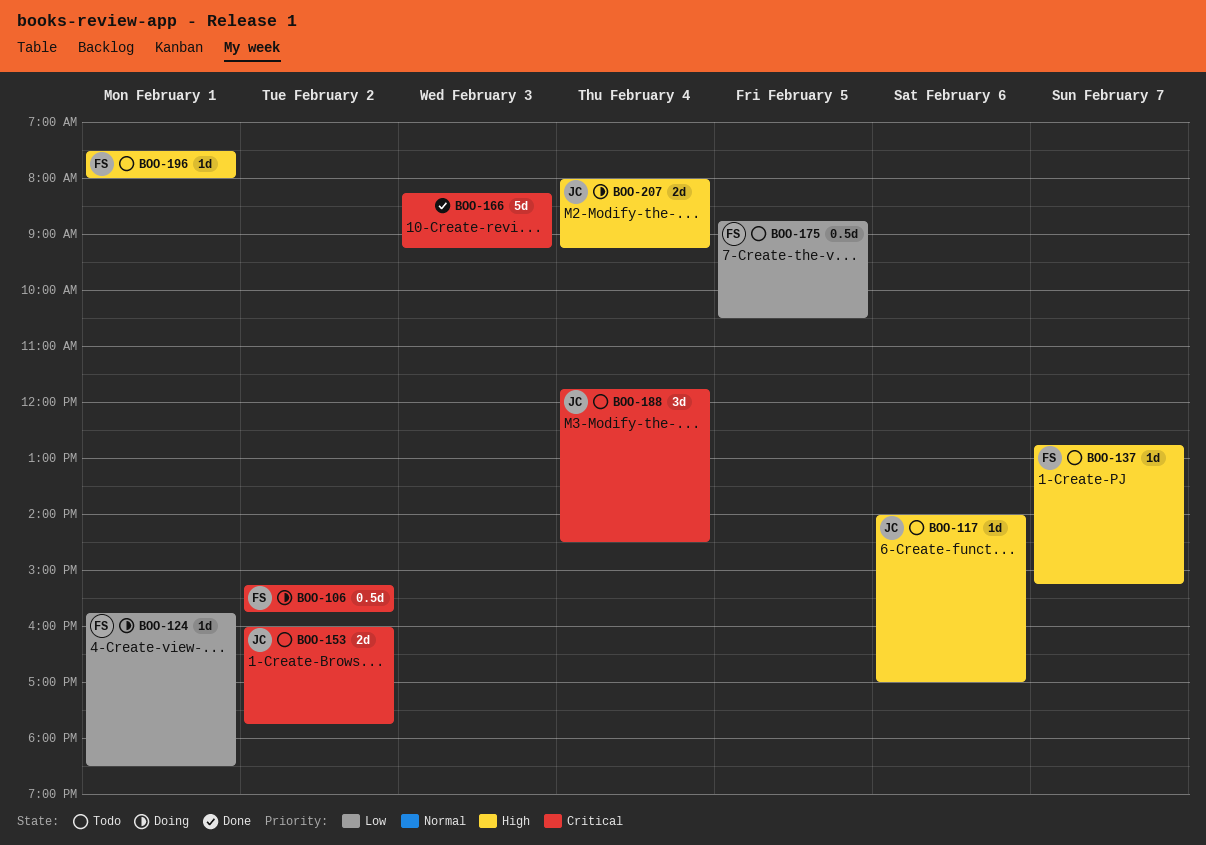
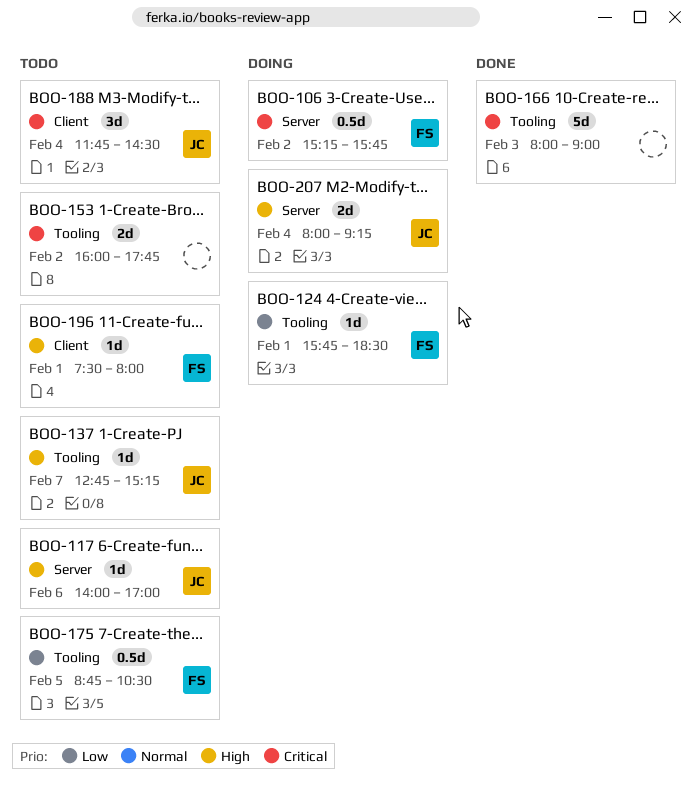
BOO-137, owner: FS -> JC
BOO-153, owner: JC -> none
BOO-166, begins: 08:15 -> 08:00
BOO-166, ends: 09:15 -> 09:00

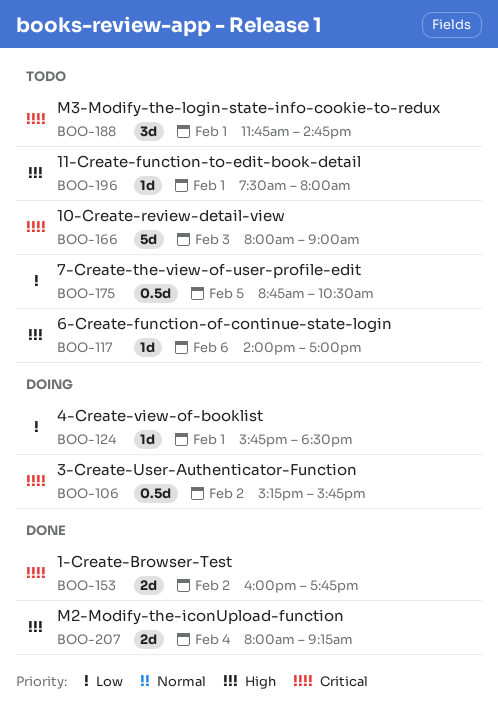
BOO-137: present -> none
BOO-153, status: Todo -> Done
BOO-166, status: Done -> Todo
BOO-188, day: Feb 4 -> Feb 1
BOO-188, ends: 14:30 -> 14:45
BOO-207, status: Doing -> Done

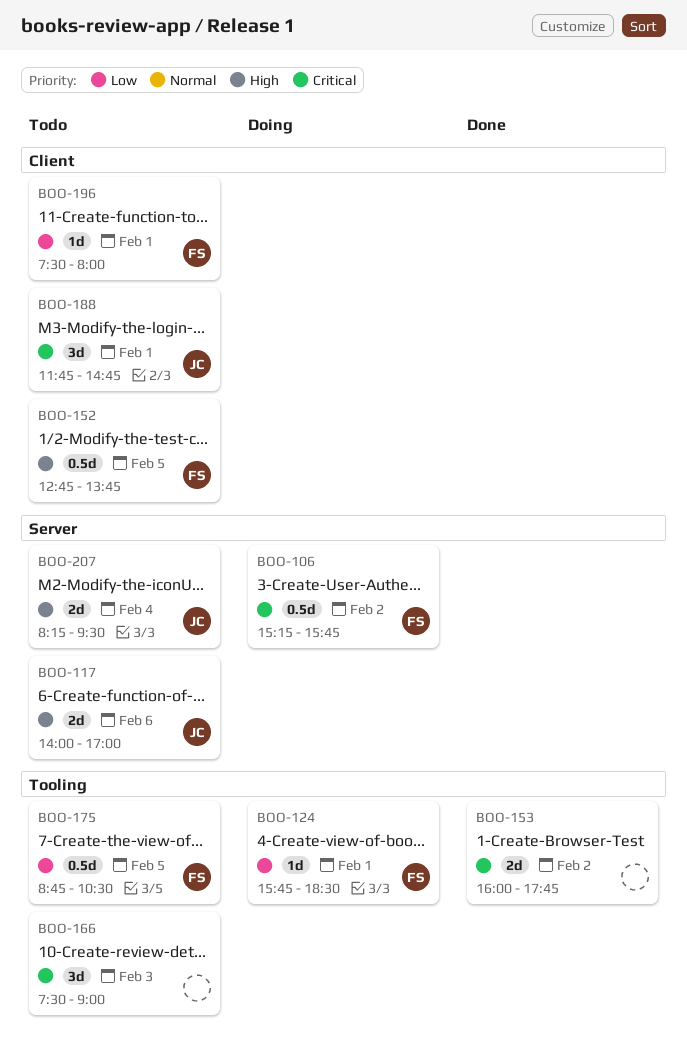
BOO-117, estimate: 1d -> 2d
BOO-152: none -> present
BOO-166, estimate: 5d -> 3d
BOO-166, begins: 08:00 -> 07:30
BOO-196, priority: High -> Low
BOO-207, status: Done -> Todo
BOO-207, begins: 08:00 -> 08:15
BOO-207, ends: 09:15 -> 09:30

